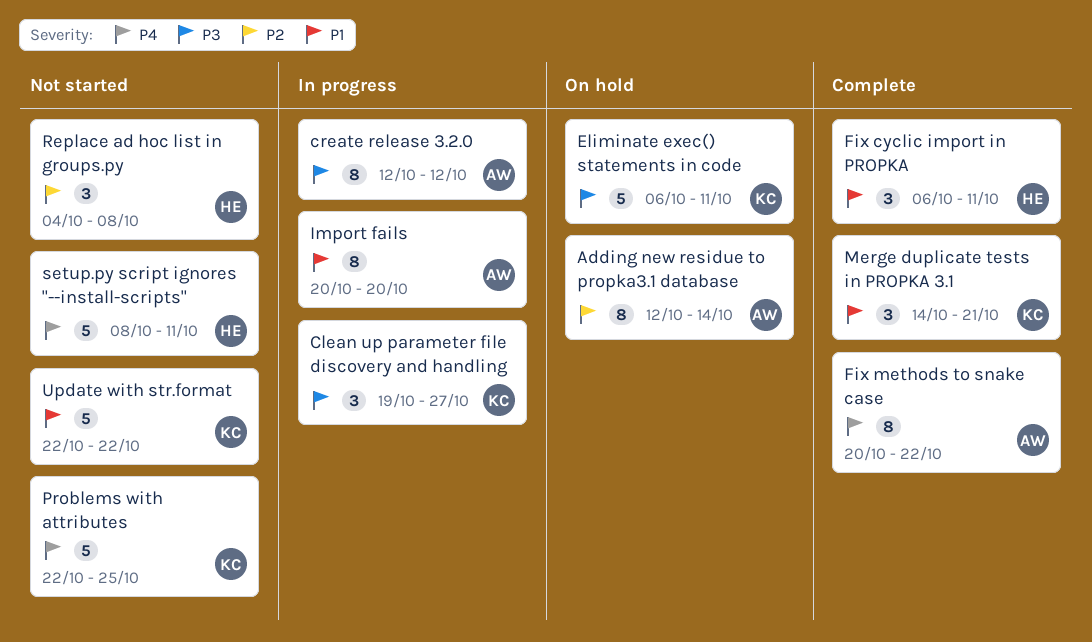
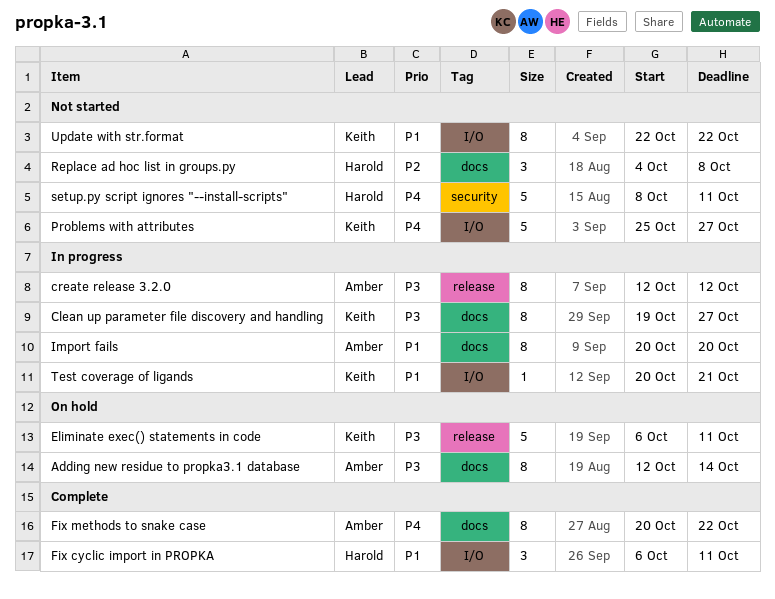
Adding new residue to propka3.1 database, priority: P2 -> P3
Clean up parameter file discovery and handling, estimate: 3 -> 8
Merge duplicate tests in PROPKA 3.1: present -> none
Problems with attributes, start: Oct 22 -> Oct 25
Problems with attributes, due: Oct 25 -> Oct 27
Test coverage of ligands: none -> present
Update with str.format, estimate: 5 -> 8

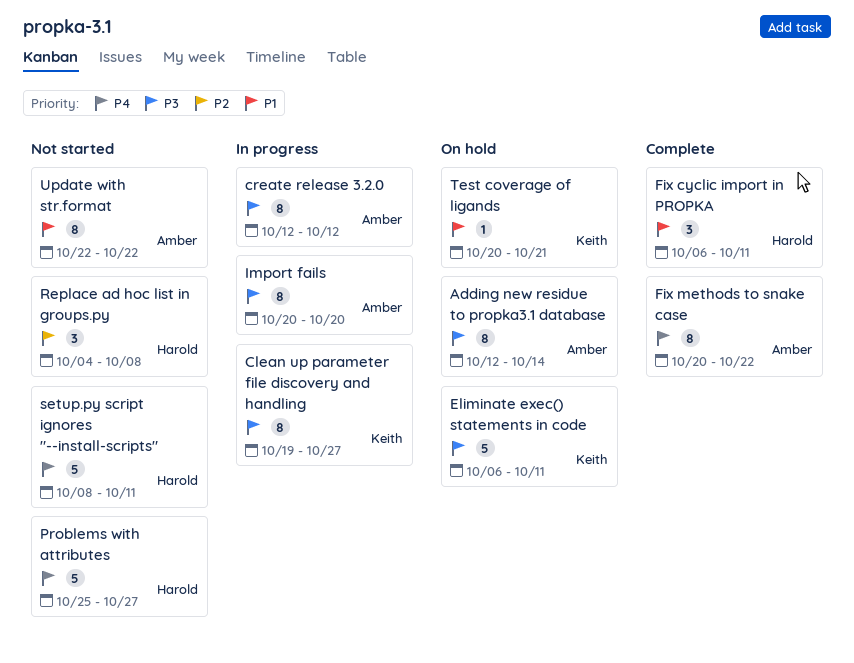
Import fails, priority: P1 -> P3
Problems with attributes, owner: Keith -> Harold
Test coverage of ligands, status: In progress -> On hold
Update with str.format, owner: Keith -> Amber

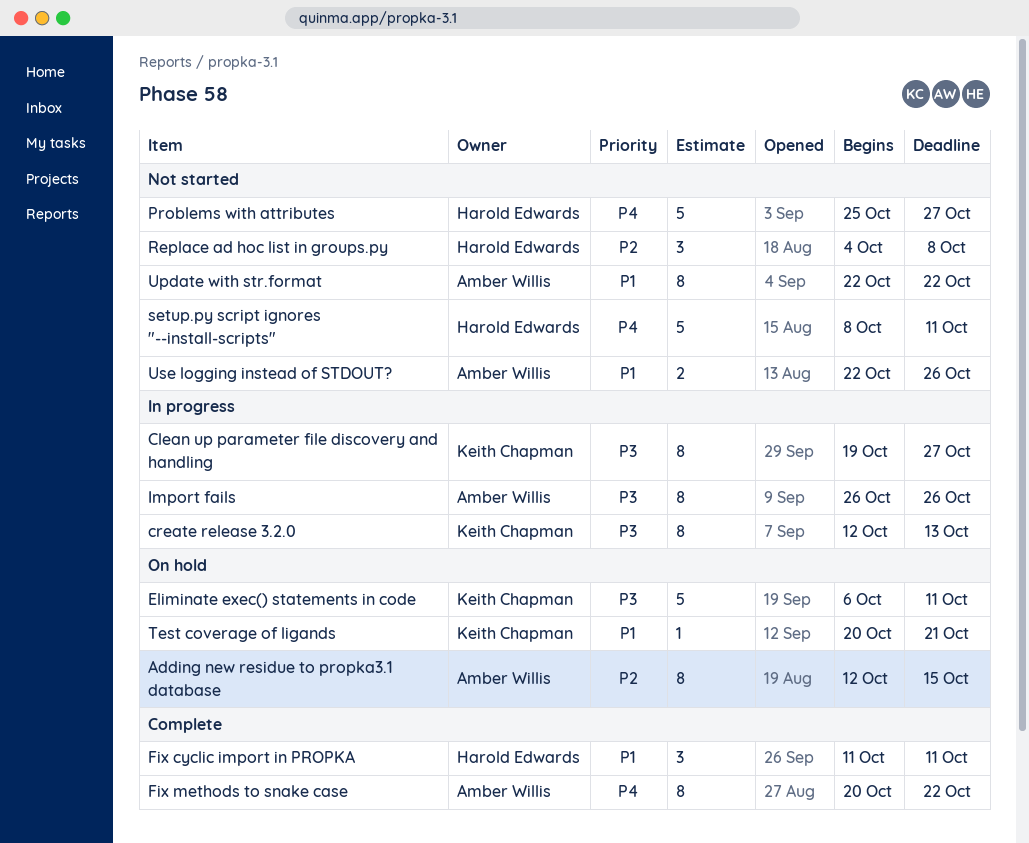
Adding new residue to propka3.1 database, priority: P3 -> P2
Adding new residue to propka3.1 database, due: Oct 14 -> Oct 15
create release 3.2.0, owner: Amber Willis -> Keith Chapman
create release 3.2.0, due: Oct 12 -> Oct 13
Fix cyclic import in PROPKA, start: Oct 6 -> Oct 11
Import fails, start: Oct 20 -> Oct 26
Import fails, due: Oct 20 -> Oct 26
Use logging instead of STDOUT?: none -> present

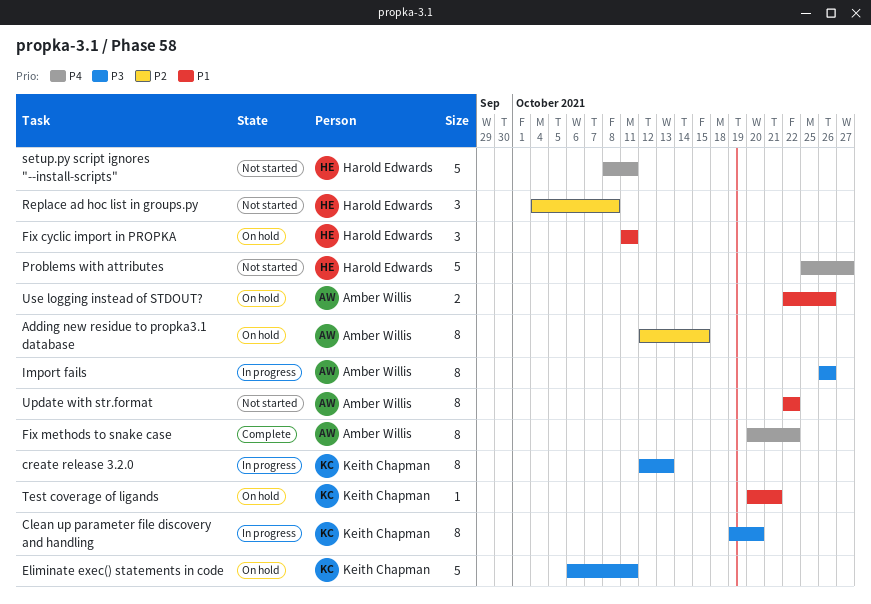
Clean up parameter file discovery and handling, due: Oct 27 -> Oct 20
Fix cyclic import in PROPKA, status: Complete -> On hold
Use logging instead of STDOUT?, status: Not started -> On hold

